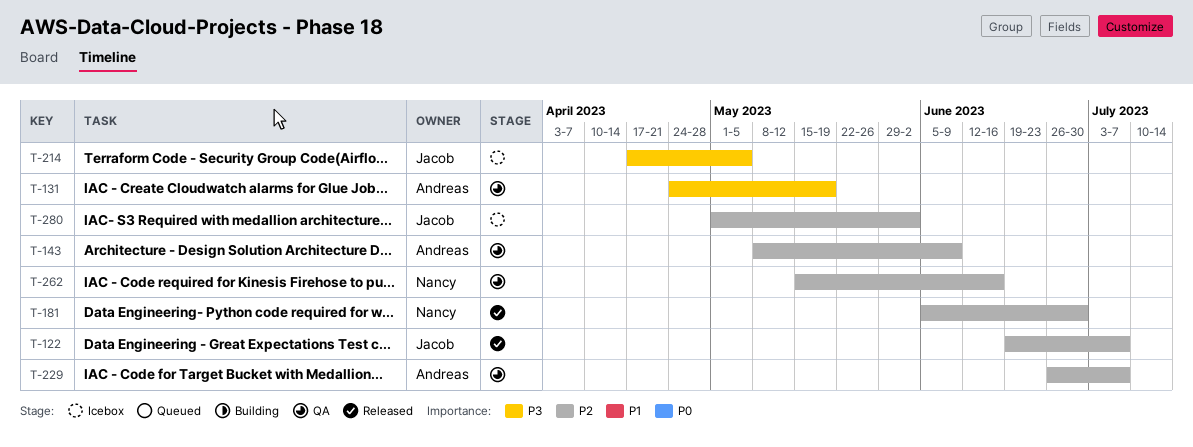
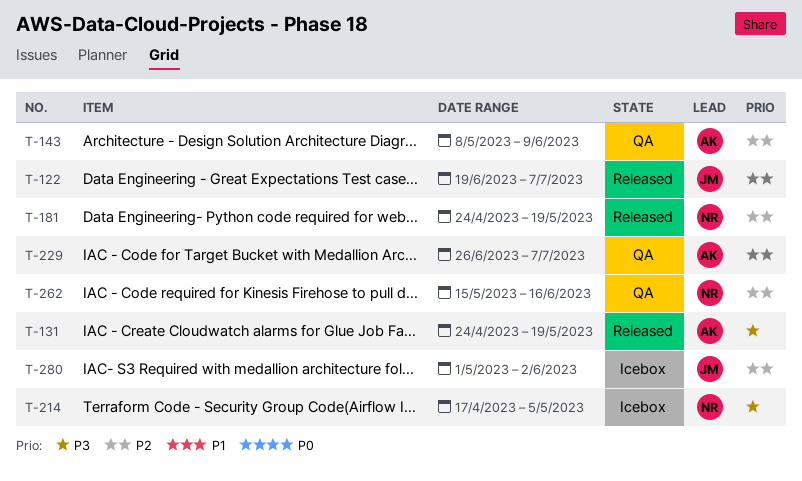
T-131, status: QA -> Released
T-181, start: Jun 5 -> Apr 24
T-181, due: Jun 30 -> May 19
T-214, owner: Jacob -> Nancy

